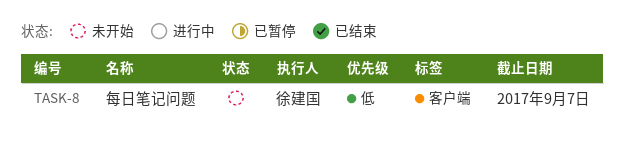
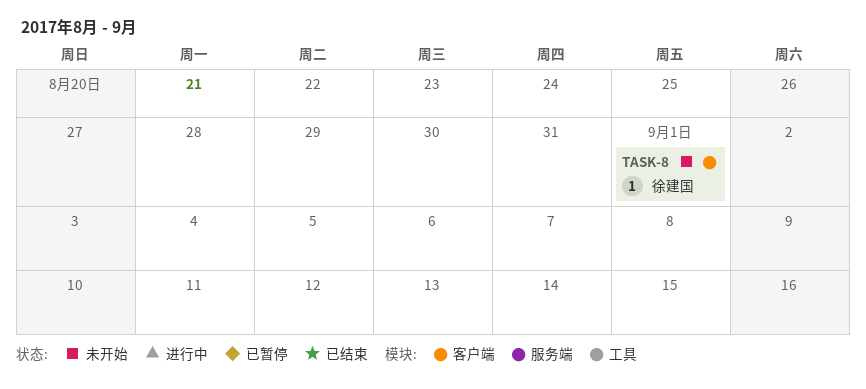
TASK-8, due: Sep 7 -> Sep 1

